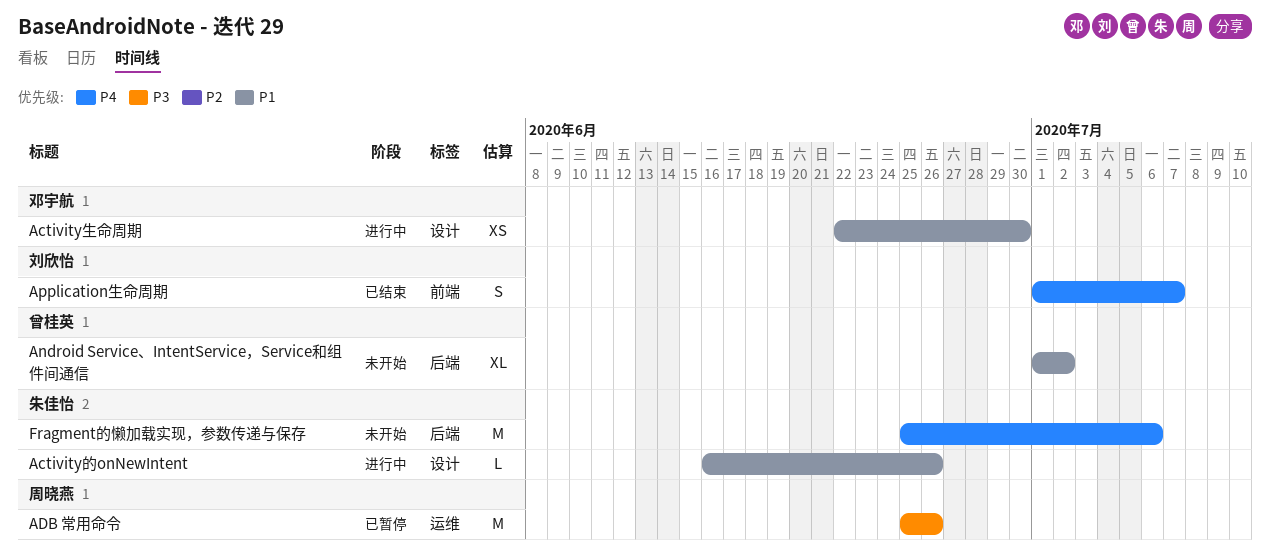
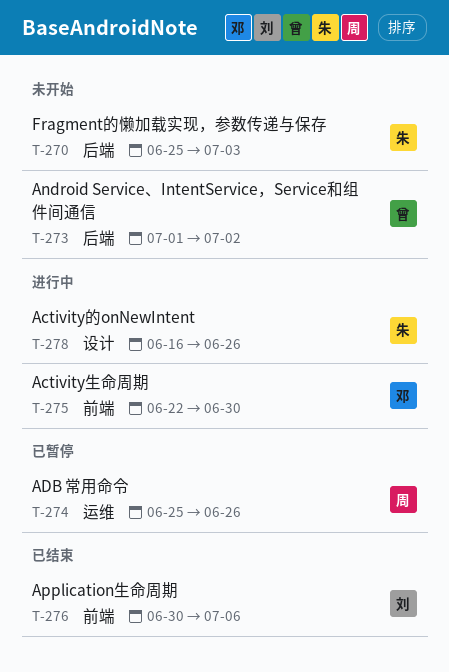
Activity生命周期, label: 设计 -> 前端
Application生命周期, start: Jul 1 -> Jun 30
Application生命周期, due: Jul 7 -> Jul 6
Fragment的懒加载实现，参数传递与保存, due: Jul 6 -> Jul 3

